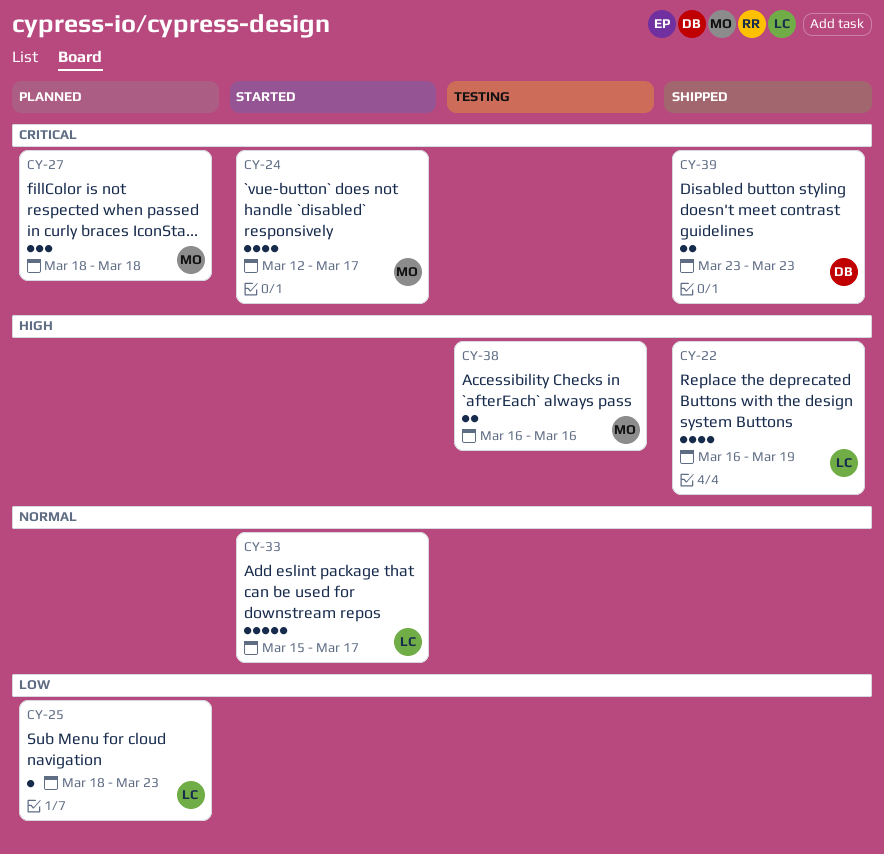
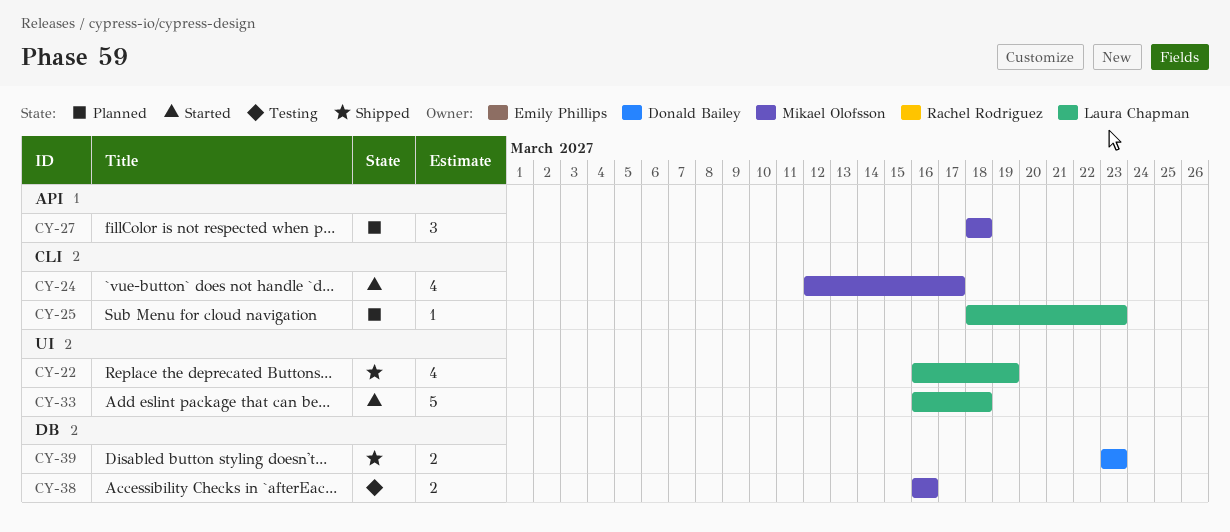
CY-33, start: Mar 15 -> Mar 16
CY-33, due: Mar 17 -> Mar 18

